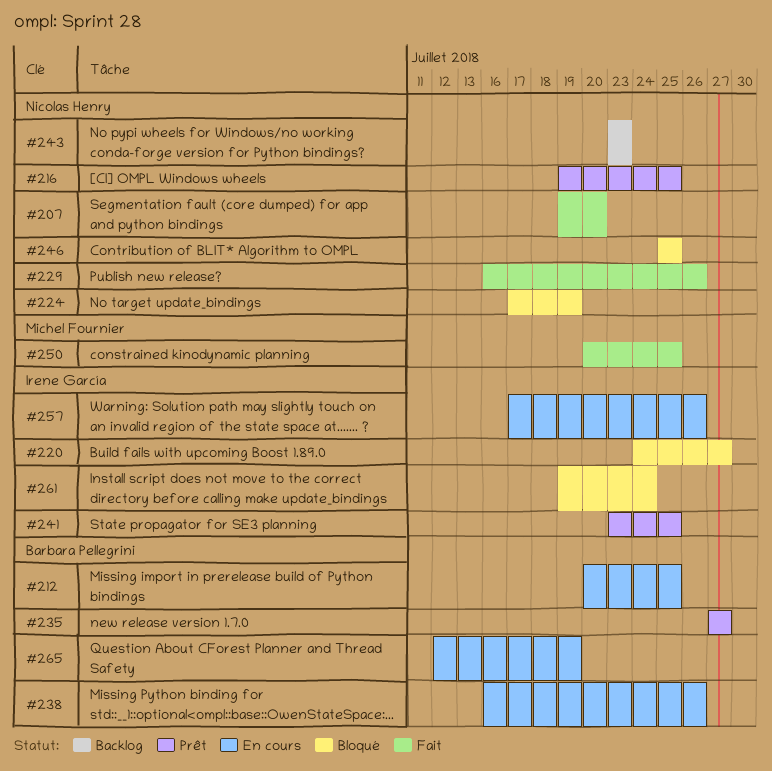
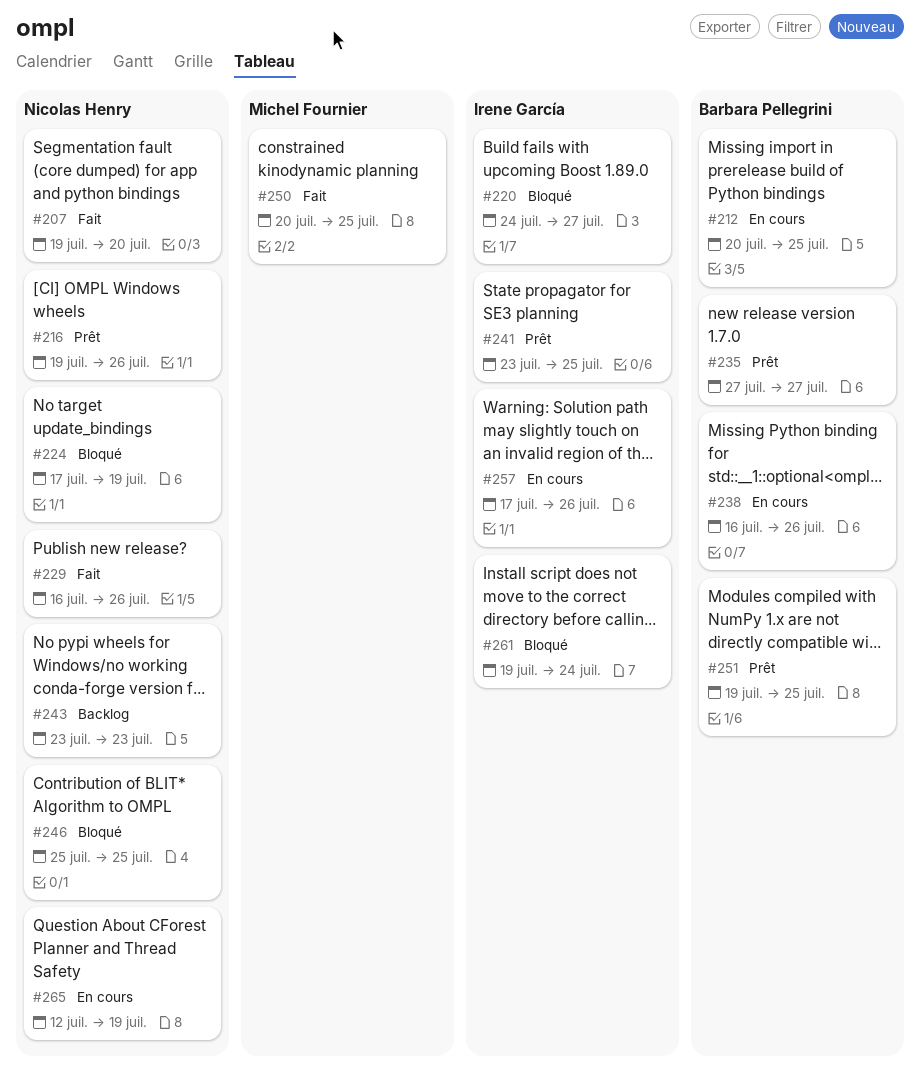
#216, due: Jul 25 -> Jul 26
#251: none -> present
#265, owner: Barbara Pellegrini -> Nicolas Henry

